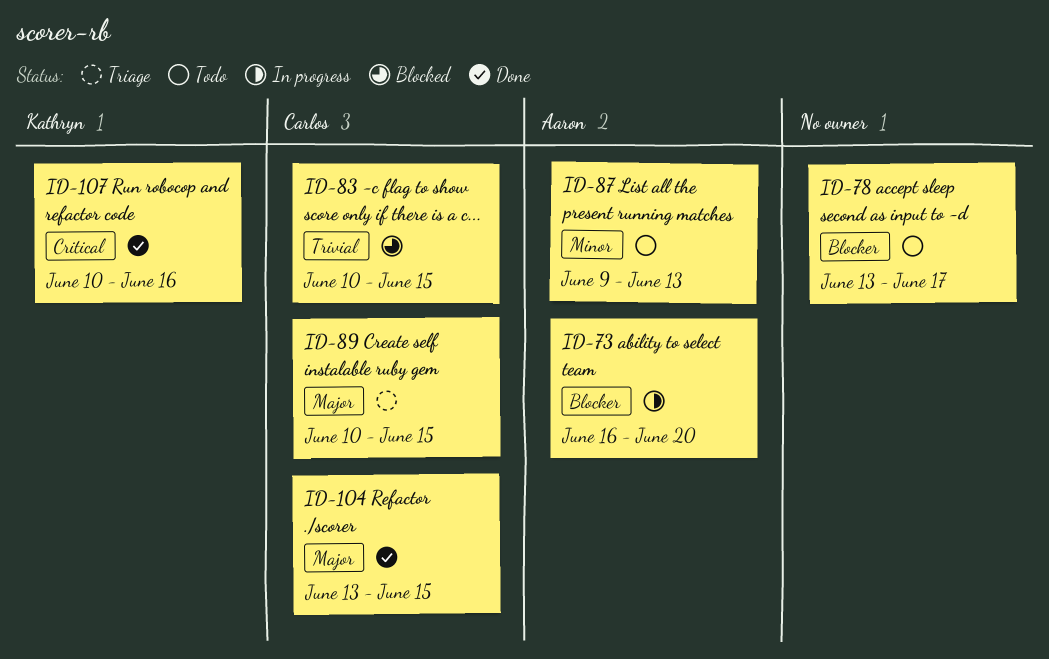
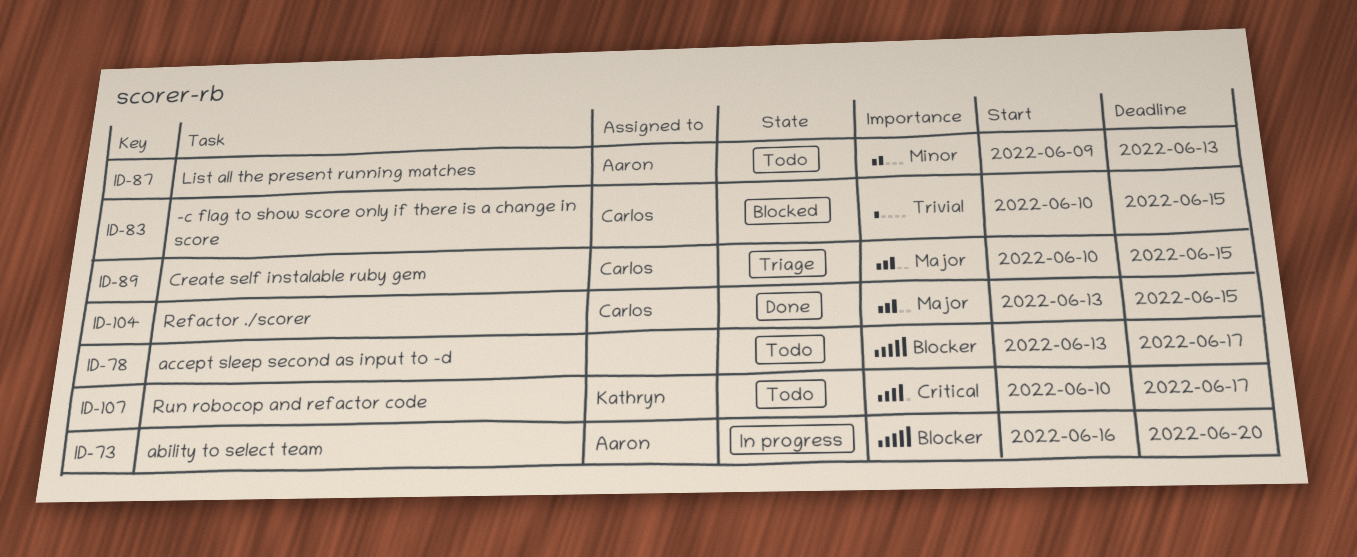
ID-107, status: Done -> Todo
ID-107, due: Jun 16 -> Jun 17

